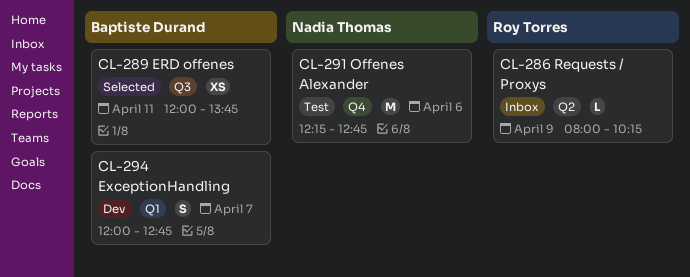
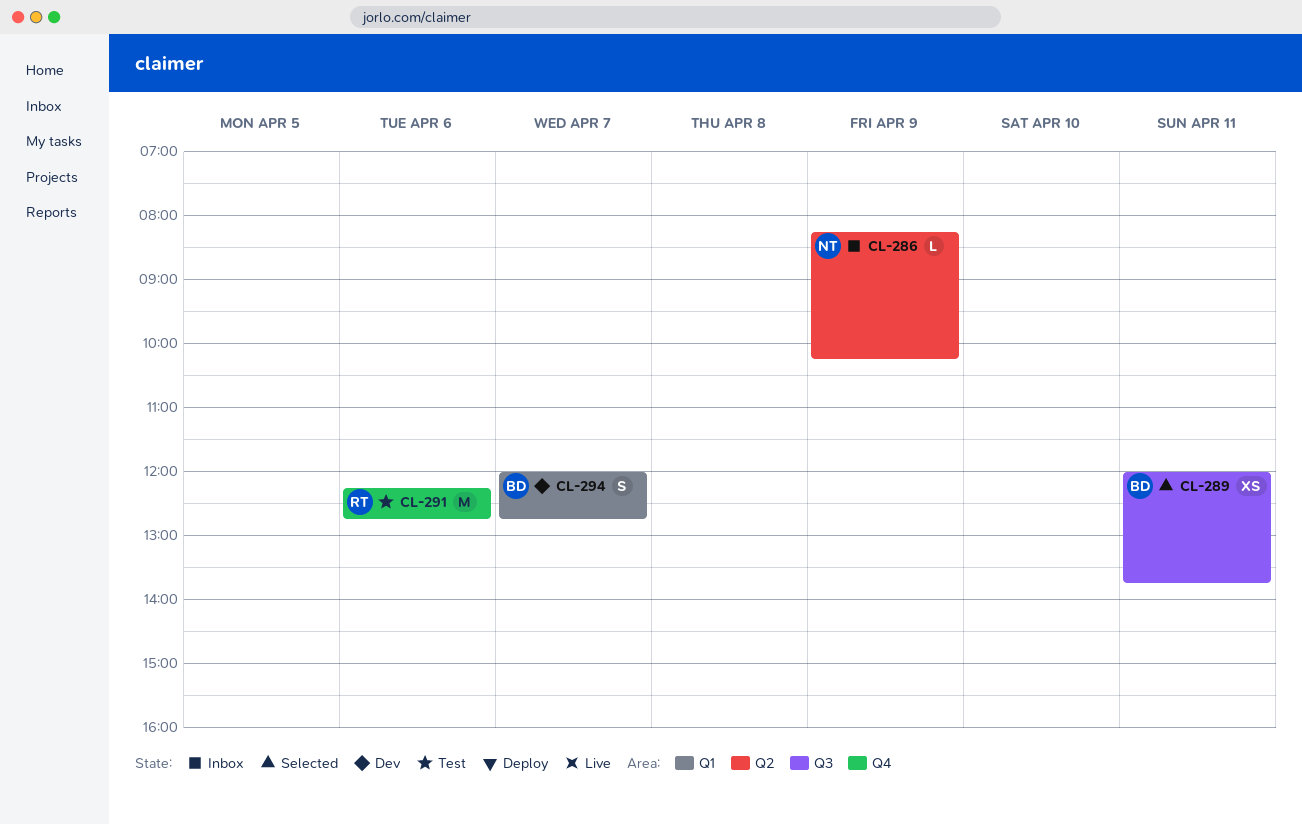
CL-286, owner: Roy Torres -> Nadia Thomas
CL-286, begins: 08:00 -> 08:15
CL-291, owner: Nadia Thomas -> Roy Torres

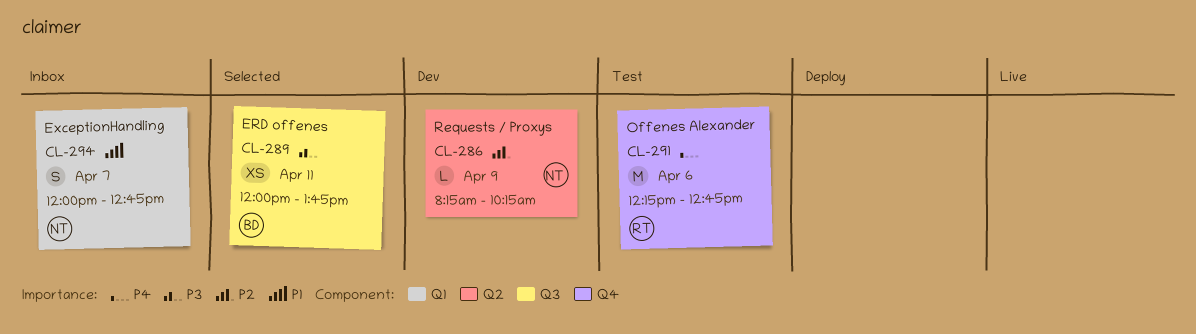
CL-286, status: Inbox -> Dev
CL-294, status: Dev -> Inbox
CL-294, owner: BD -> NT

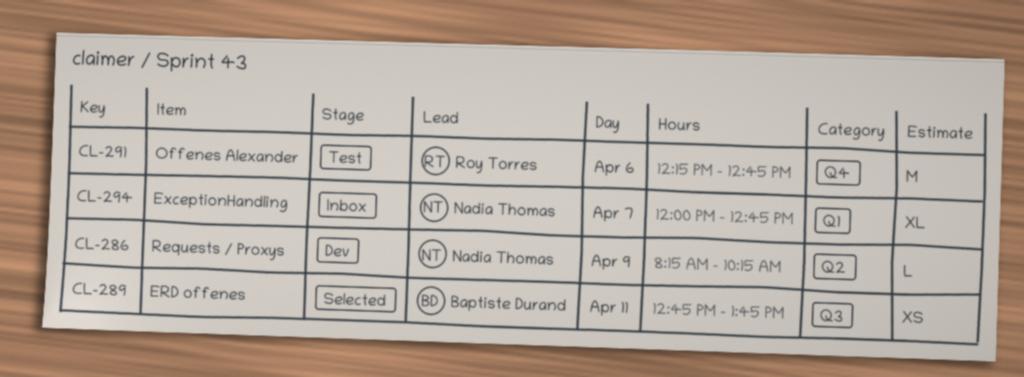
CL-289, begins: 12:00 -> 12:45
CL-294, estimate: S -> XL

